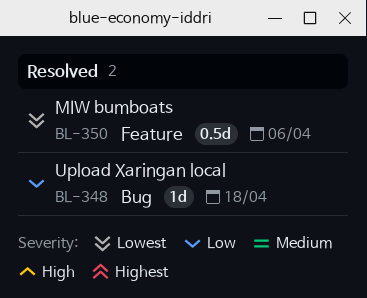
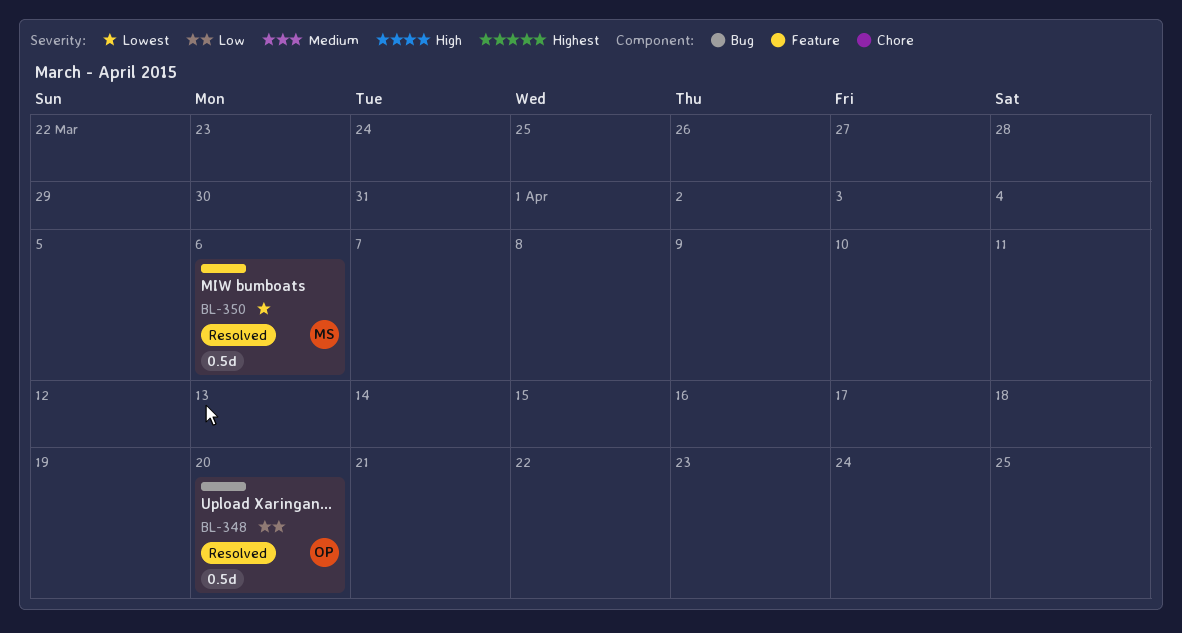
BL-348, estimate: 1d -> 0.5d
BL-348, due: Apr 18 -> Apr 20

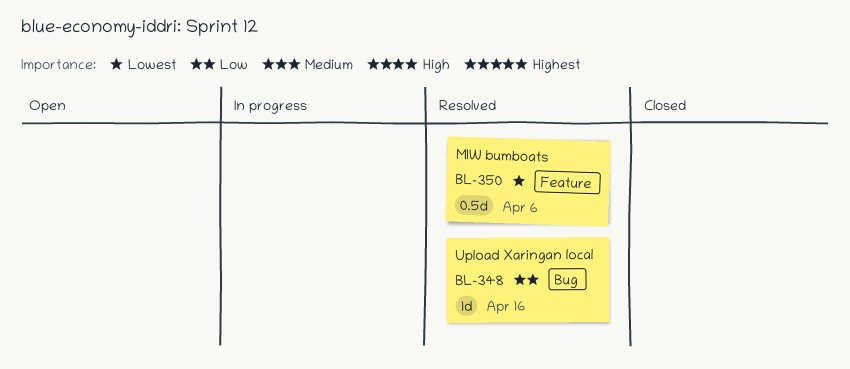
BL-348, estimate: 0.5d -> 1d
BL-348, due: Apr 20 -> Apr 16

